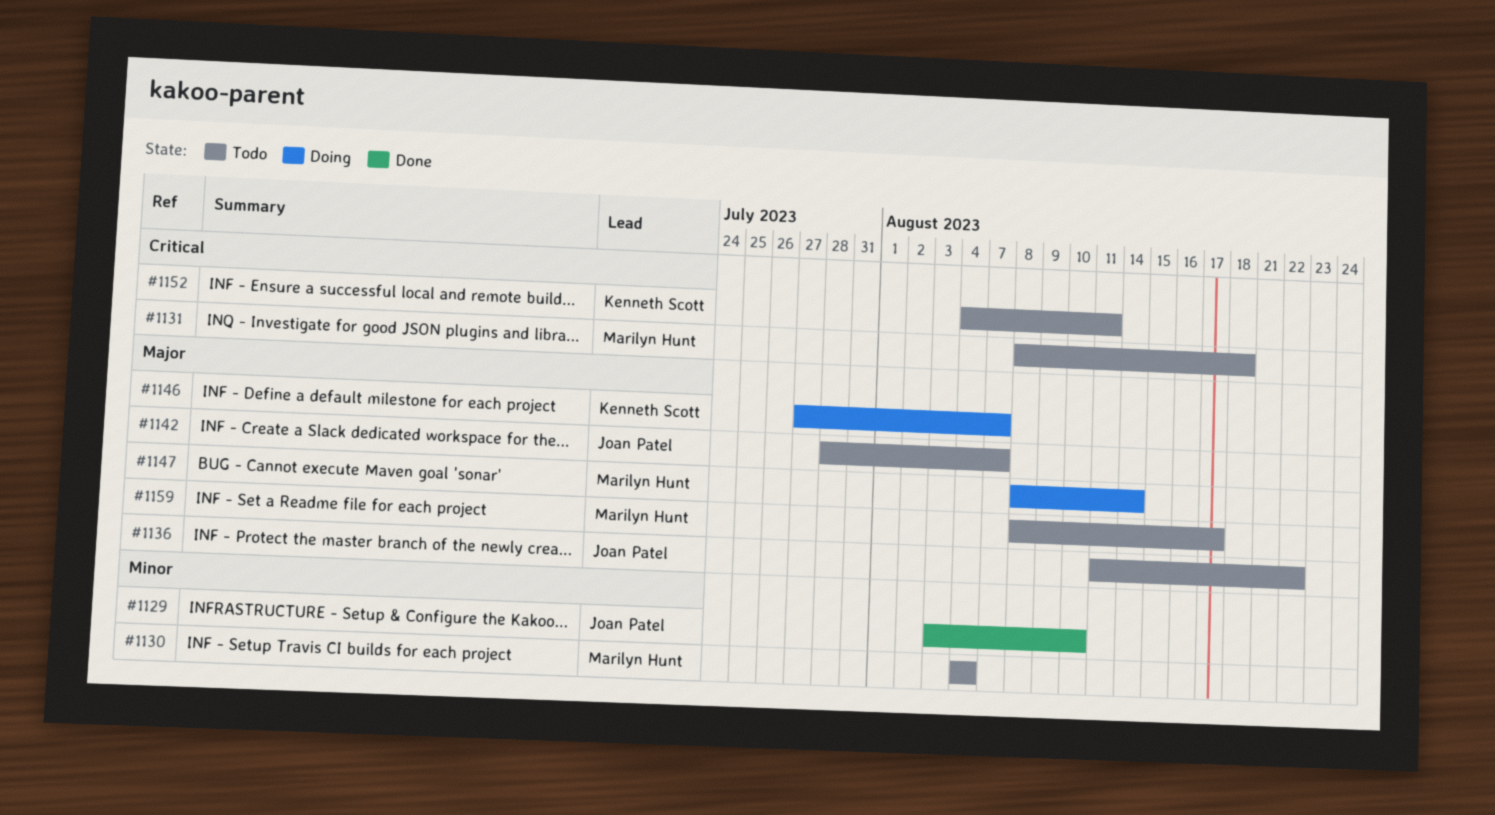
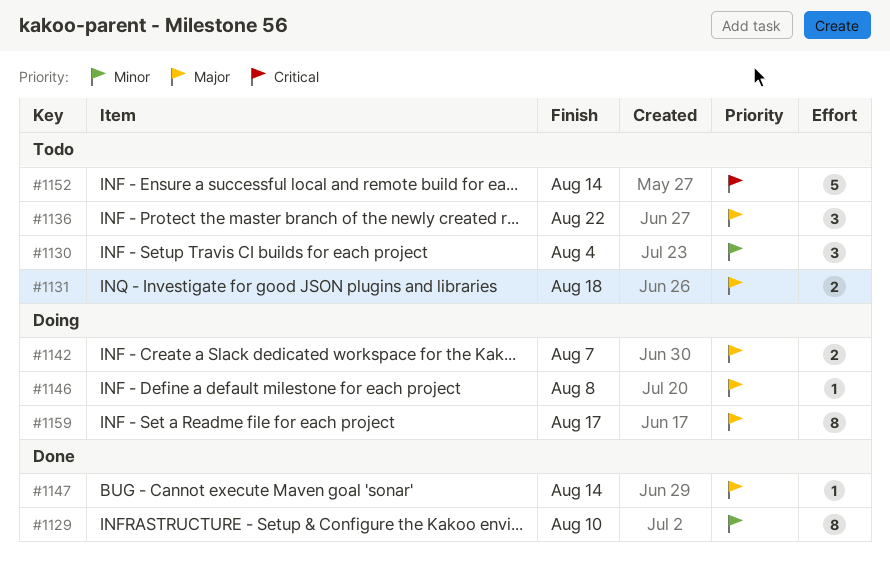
#1131, priority: Critical -> Major
#1142, status: Todo -> Doing
#1146, due: Aug 7 -> Aug 8
#1147, status: Doing -> Done
#1152, due: Aug 11 -> Aug 14
#1159, status: Todo -> Doing

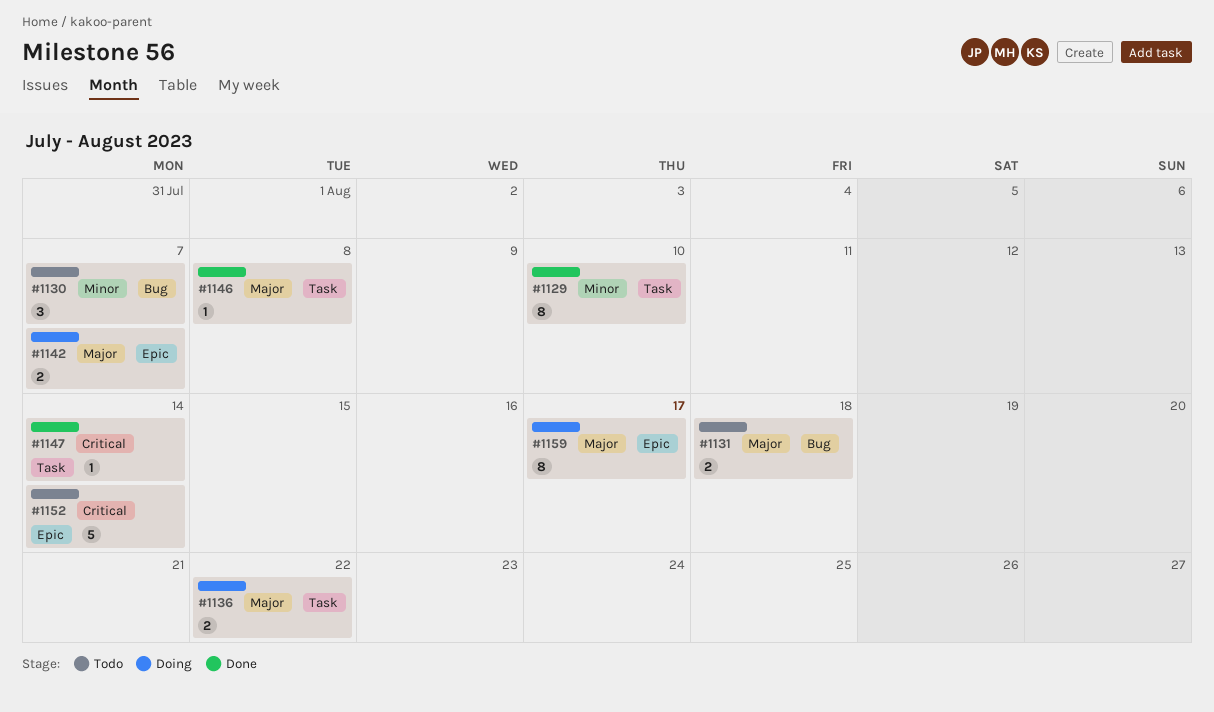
#1130, due: Aug 4 -> Aug 7
#1136, status: Todo -> Doing
#1136, estimate: 3 -> 2
#1146, status: Doing -> Done
#1147, priority: Major -> Critical

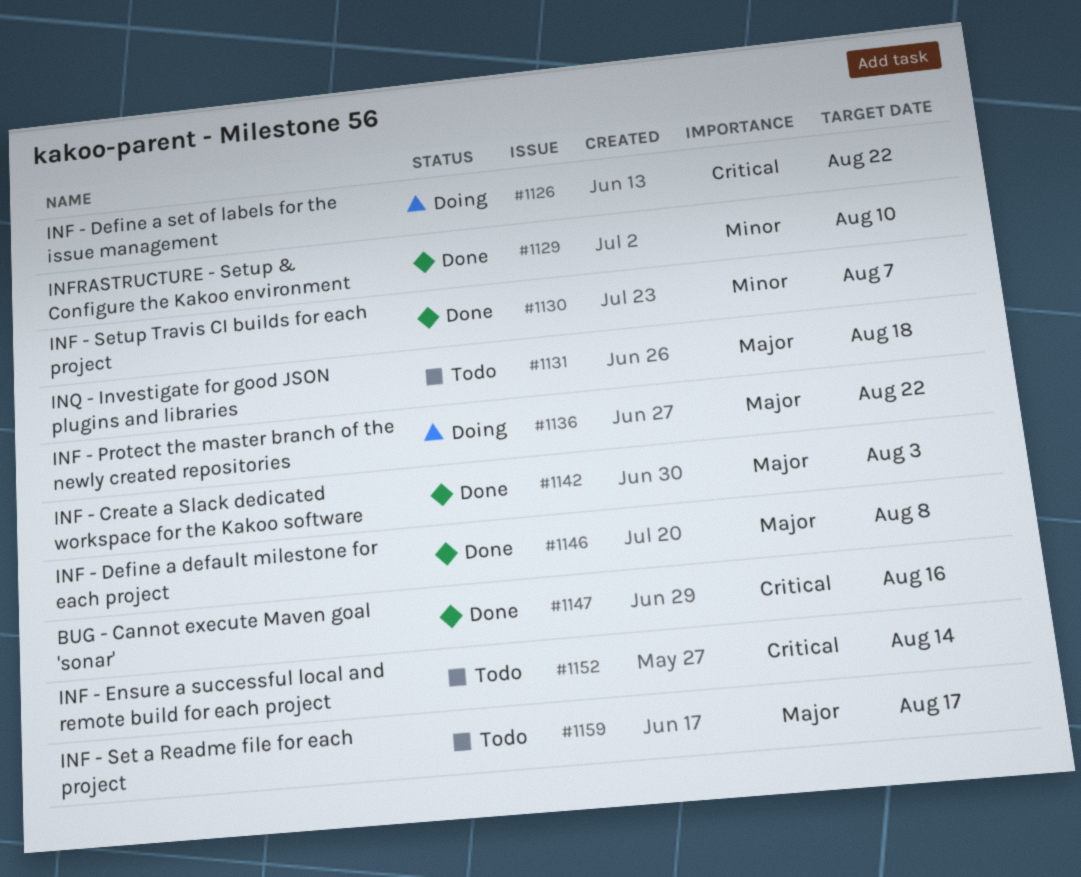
#1126: none -> present
#1130, status: Todo -> Done
#1142, status: Doing -> Done
#1142, due: Aug 7 -> Aug 3
#1147, due: Aug 14 -> Aug 16
#1159, status: Doing -> Todo

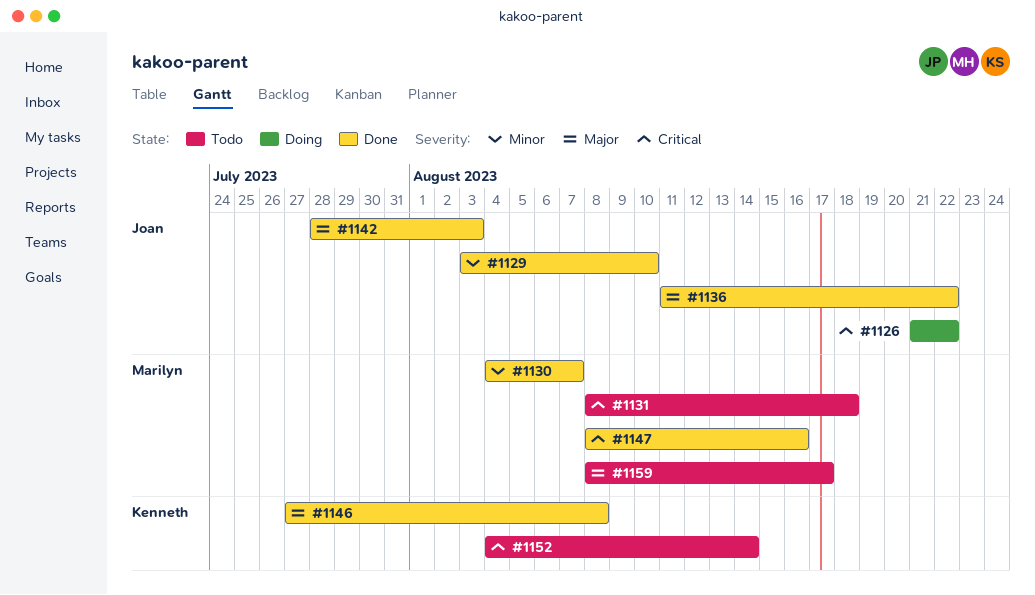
#1131, priority: Major -> Critical
#1136, status: Doing -> Done

